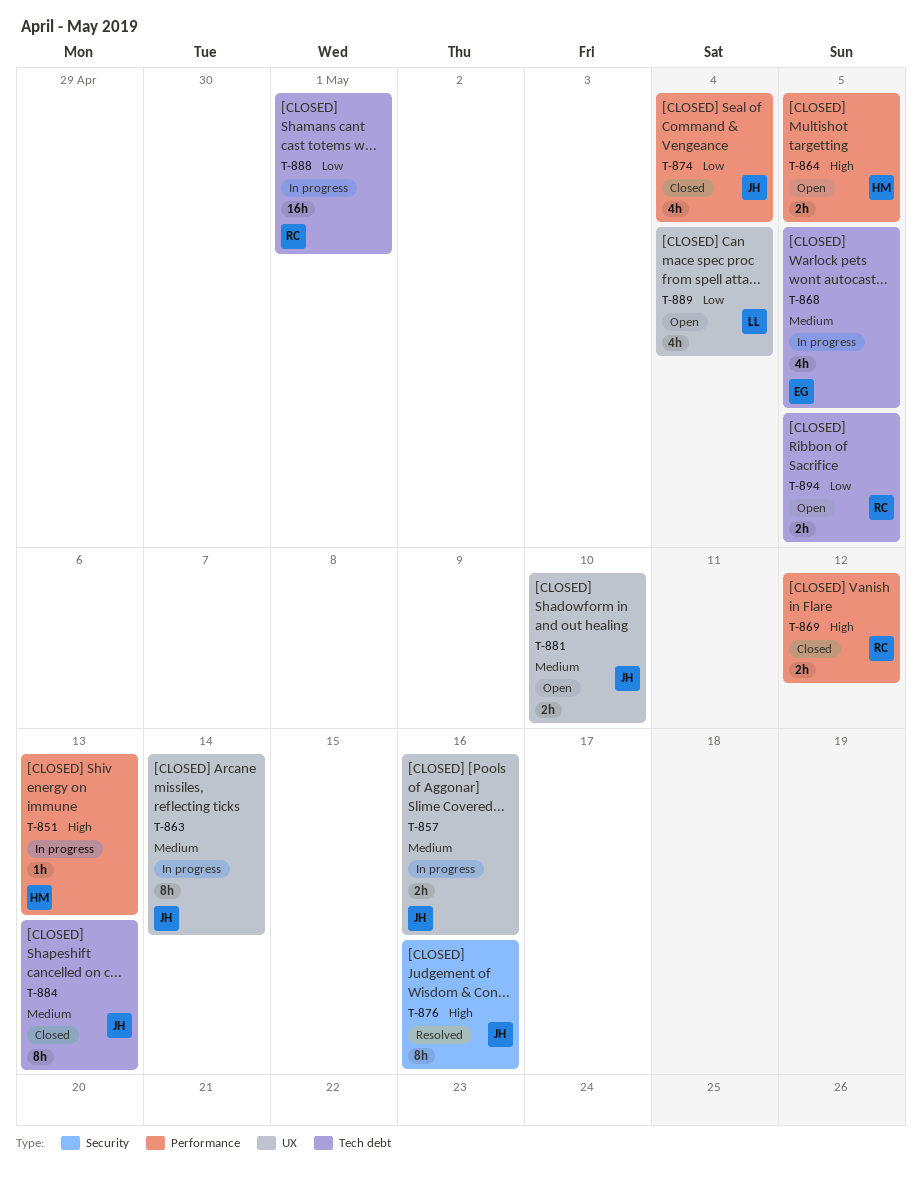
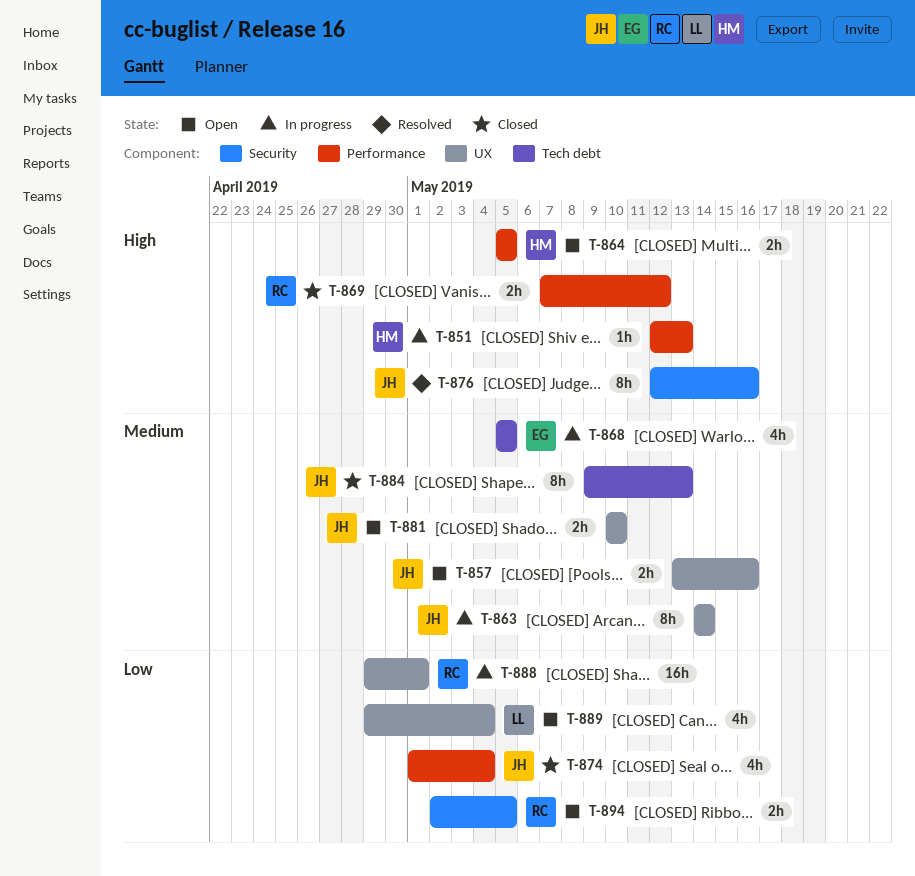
T-857, status: In progress -> Open
T-888, label: Tech debt -> UX
T-894, label: Tech debt -> Security

